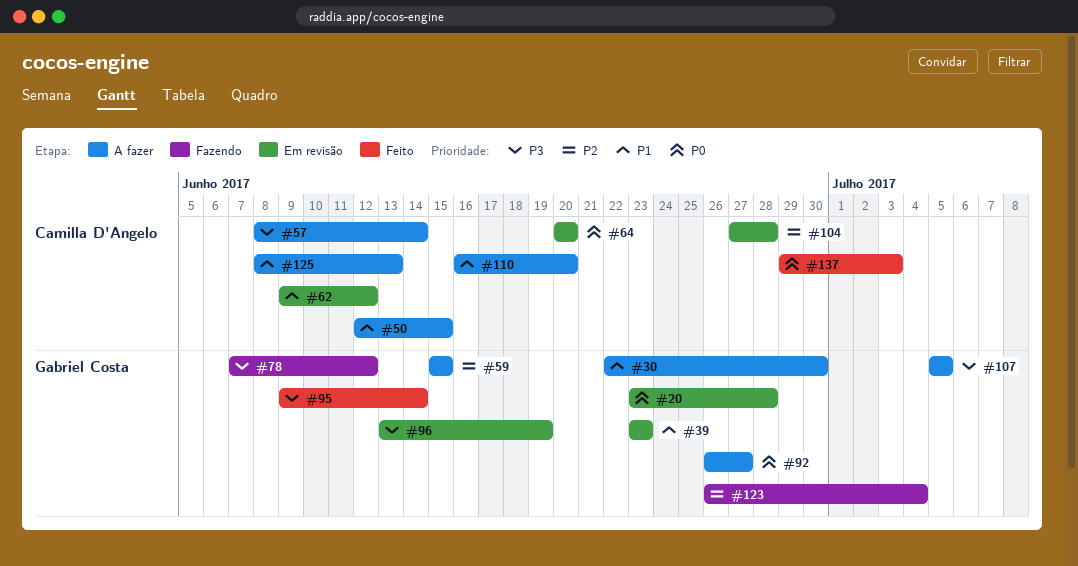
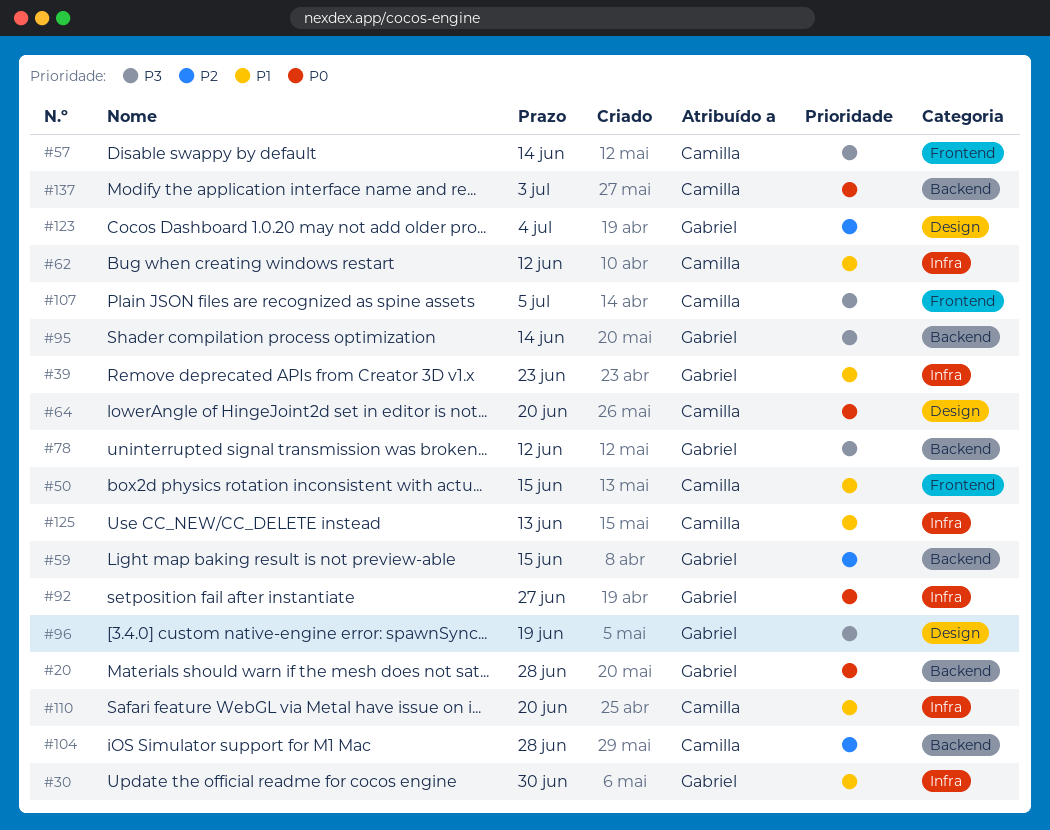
#107, owner: Gabriel Costa -> Camilla D'Angelo

